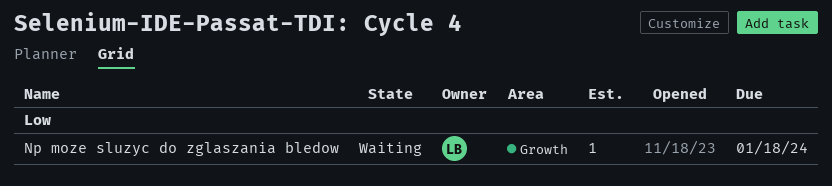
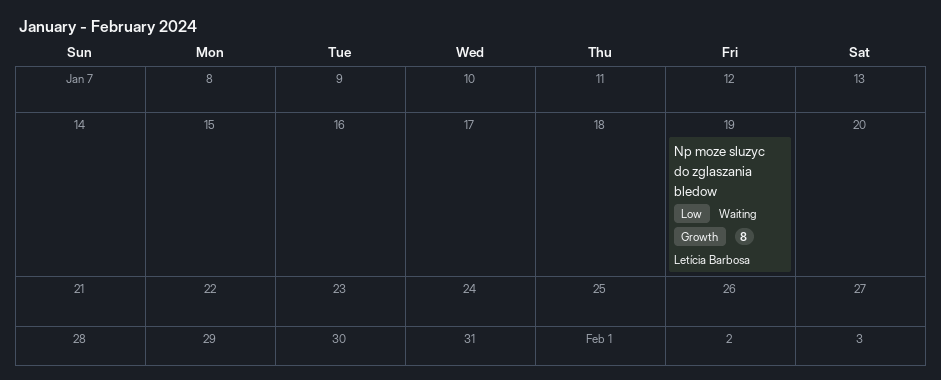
Np moze sluzyc do zglaszania bledow, estimate: 1 -> 8
Np moze sluzyc do zglaszania bledow, due: Jan 18 -> Jan 19

